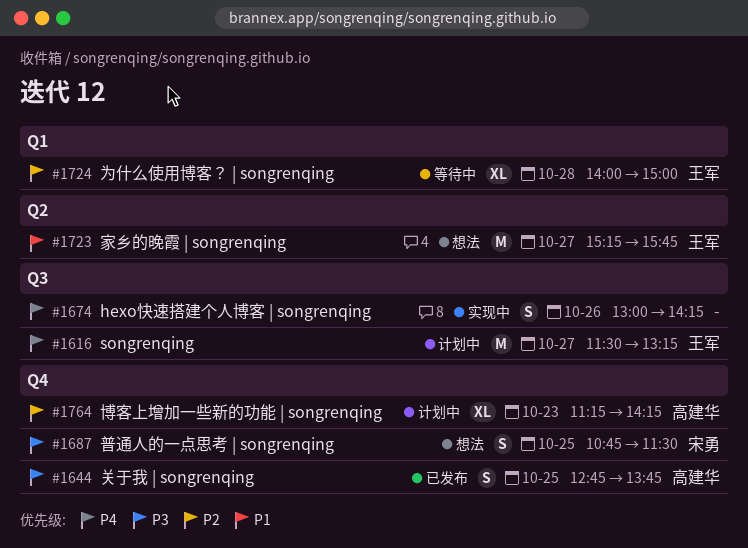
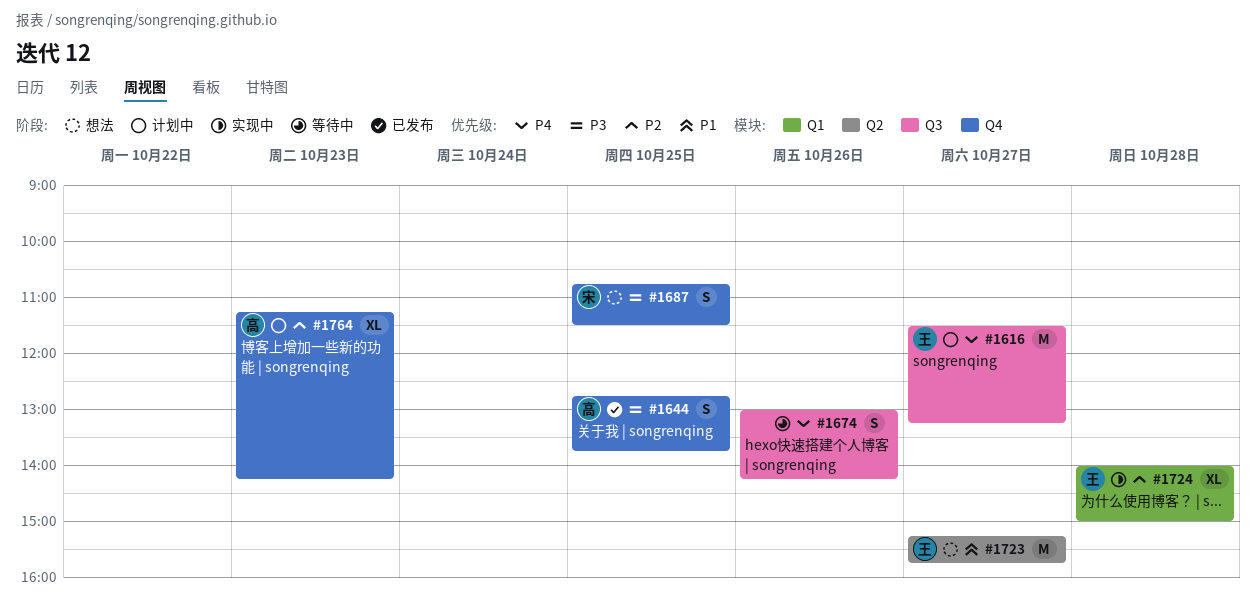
#1674, status: 实现中 -> 等待中
#1724, status: 等待中 -> 实现中

